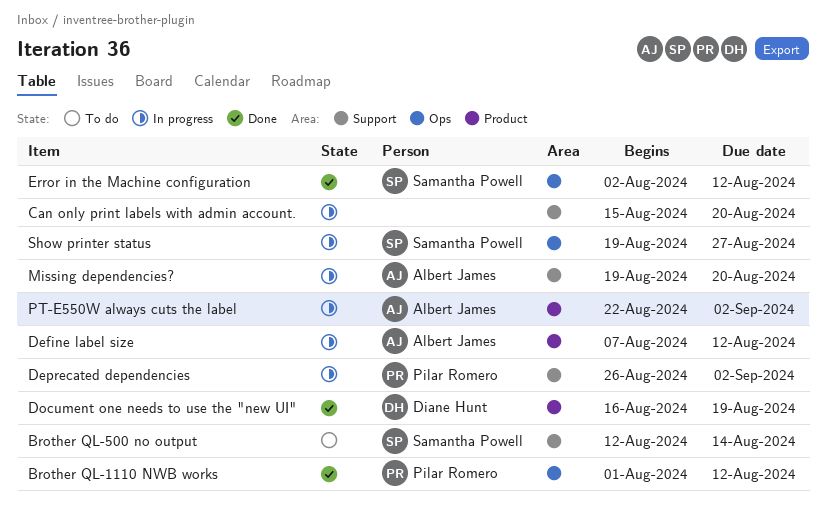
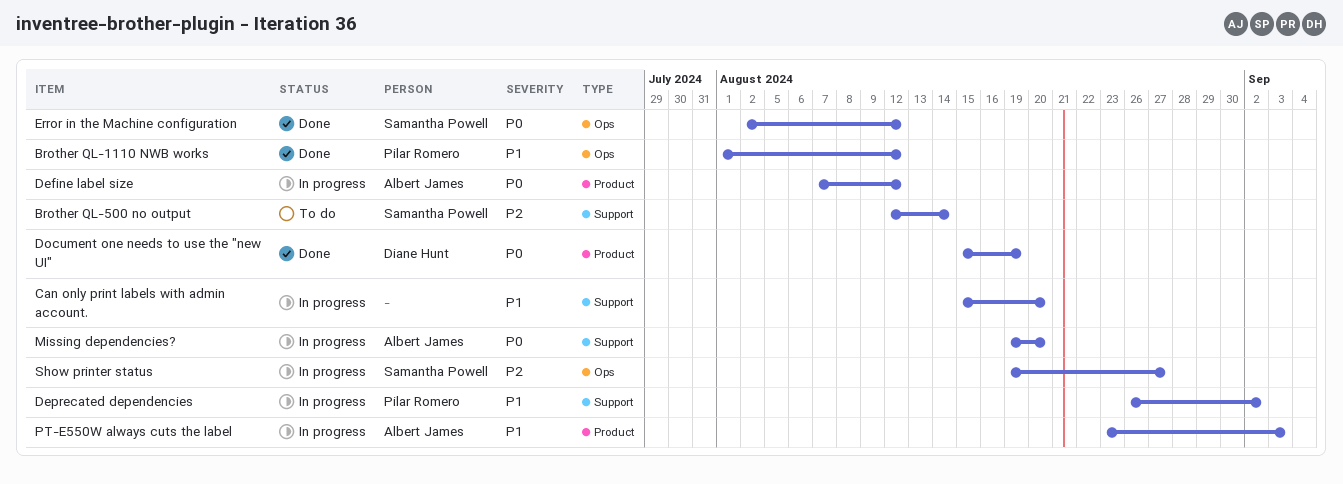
Document one needs to use the "new UI", start: Aug 16 -> Aug 15
PT-E550W always cuts the label, start: Aug 22 -> Aug 23
PT-E550W always cuts the label, due: Sep 2 -> Sep 3

